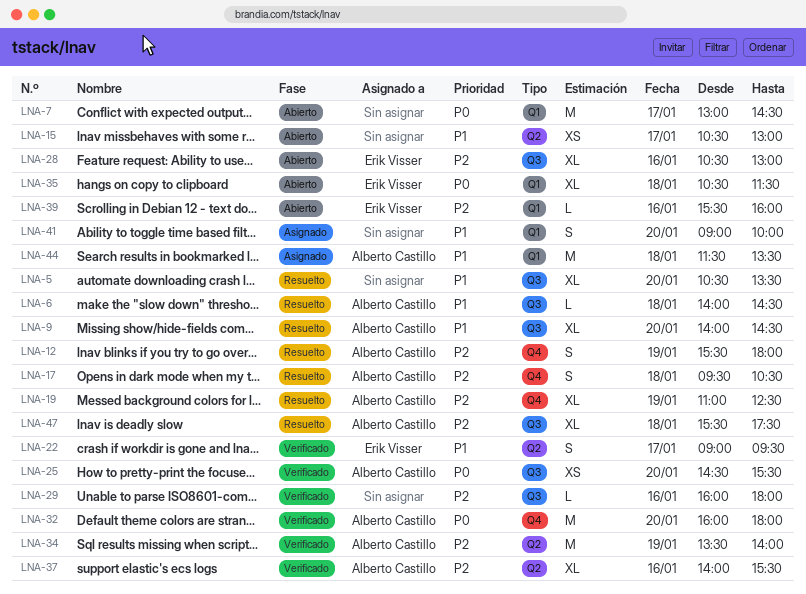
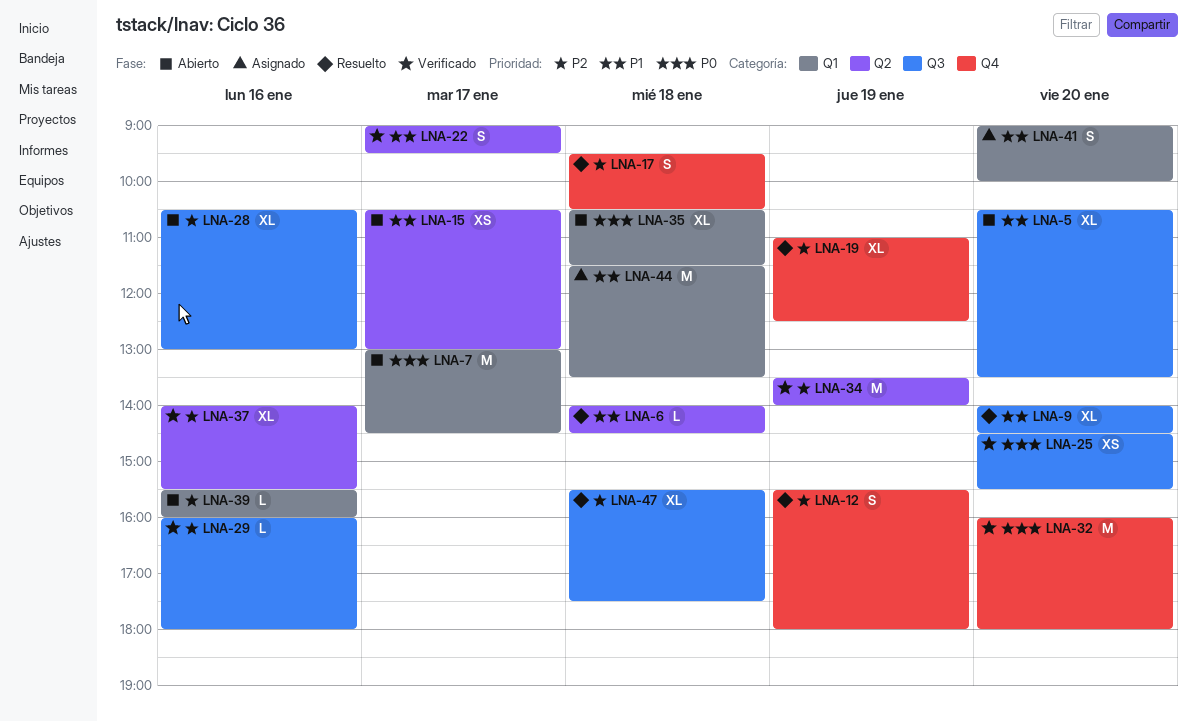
LNA-5, status: Resuelto -> Abierto
LNA-6, label: Q3 -> Q2

